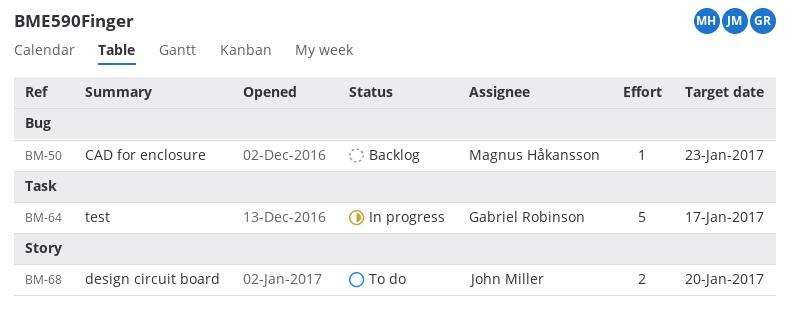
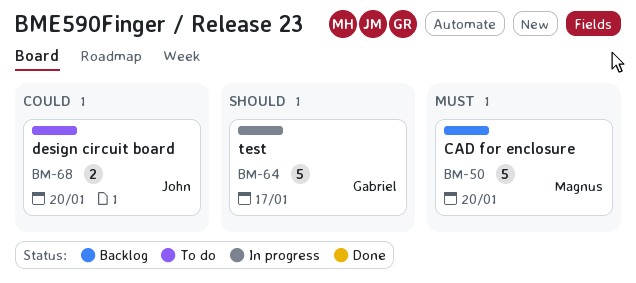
BM-50, estimate: 1 -> 5
BM-50, due: Jan 23 -> Jan 20

